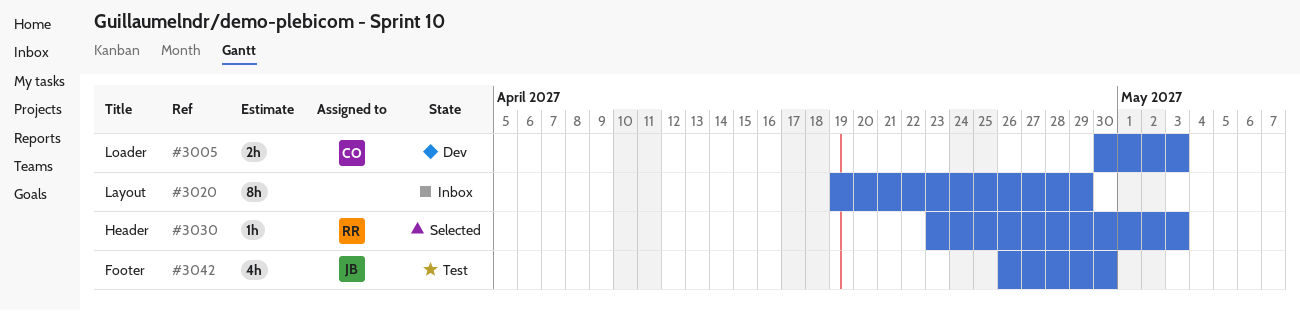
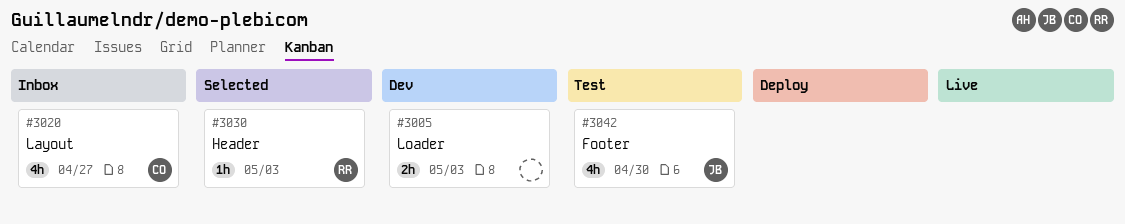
#3005, owner: CO -> none
#3020, owner: none -> CO
#3020, estimate: 8h -> 4h
#3020, due: Apr 29 -> Apr 27

